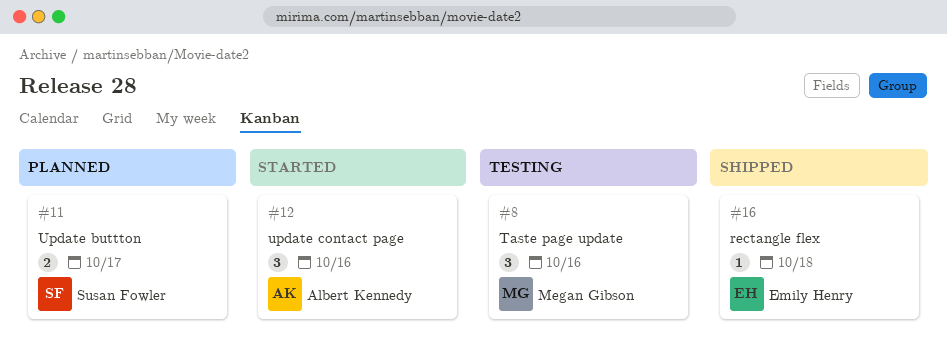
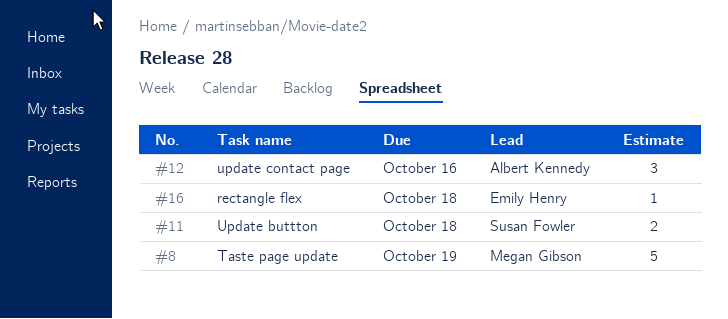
#8, estimate: 3 -> 5
#8, due: Oct 16 -> Oct 19
#11, due: Oct 17 -> Oct 18

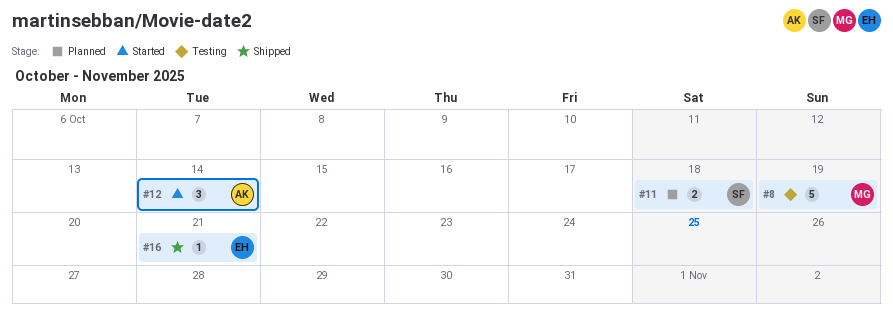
#12, due: Oct 16 -> Oct 14
#16, due: Oct 18 -> Oct 21

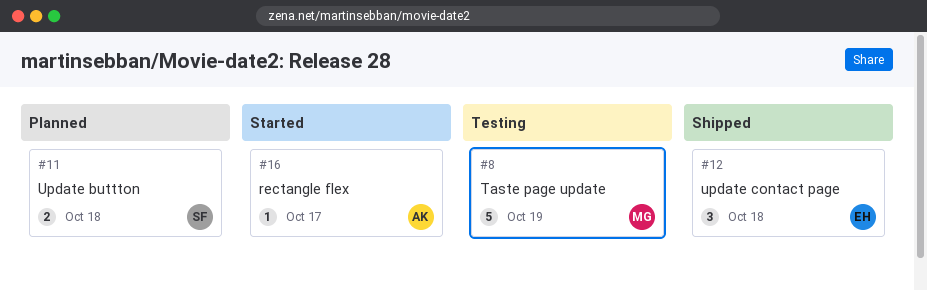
#12, status: Started -> Shipped
#12, owner: AK -> EH
#12, due: Oct 14 -> Oct 18
#16, status: Shipped -> Started
#16, owner: EH -> AK
#16, due: Oct 21 -> Oct 17

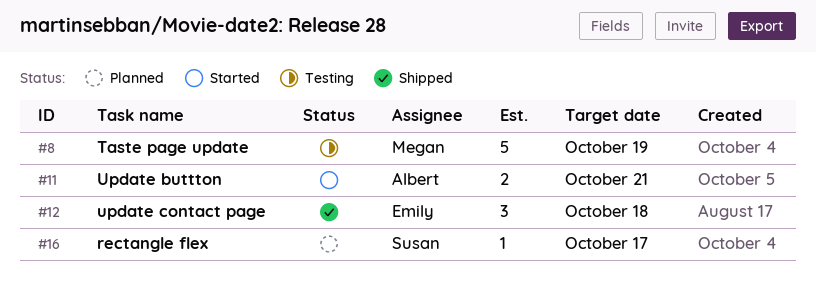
#11, status: Planned -> Started
#11, owner: Susan -> Albert
#11, due: Oct 18 -> Oct 21
#16, status: Started -> Planned
#16, owner: Albert -> Susan

